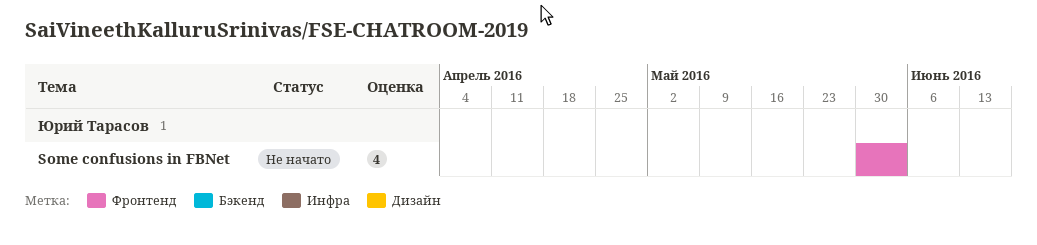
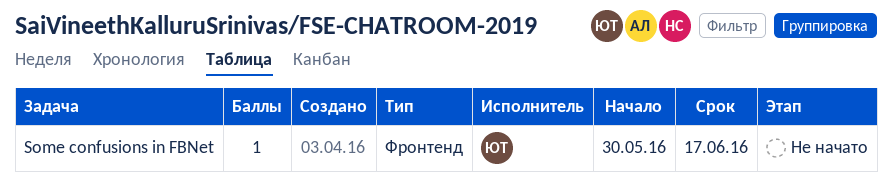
Some confusions in FBNet, estimate: 4 -> 1
Some confusions in FBNet, due: Jun 3 -> Jun 17

